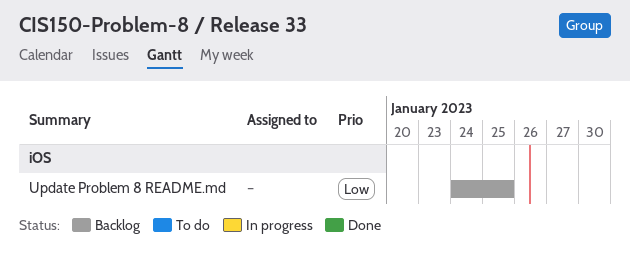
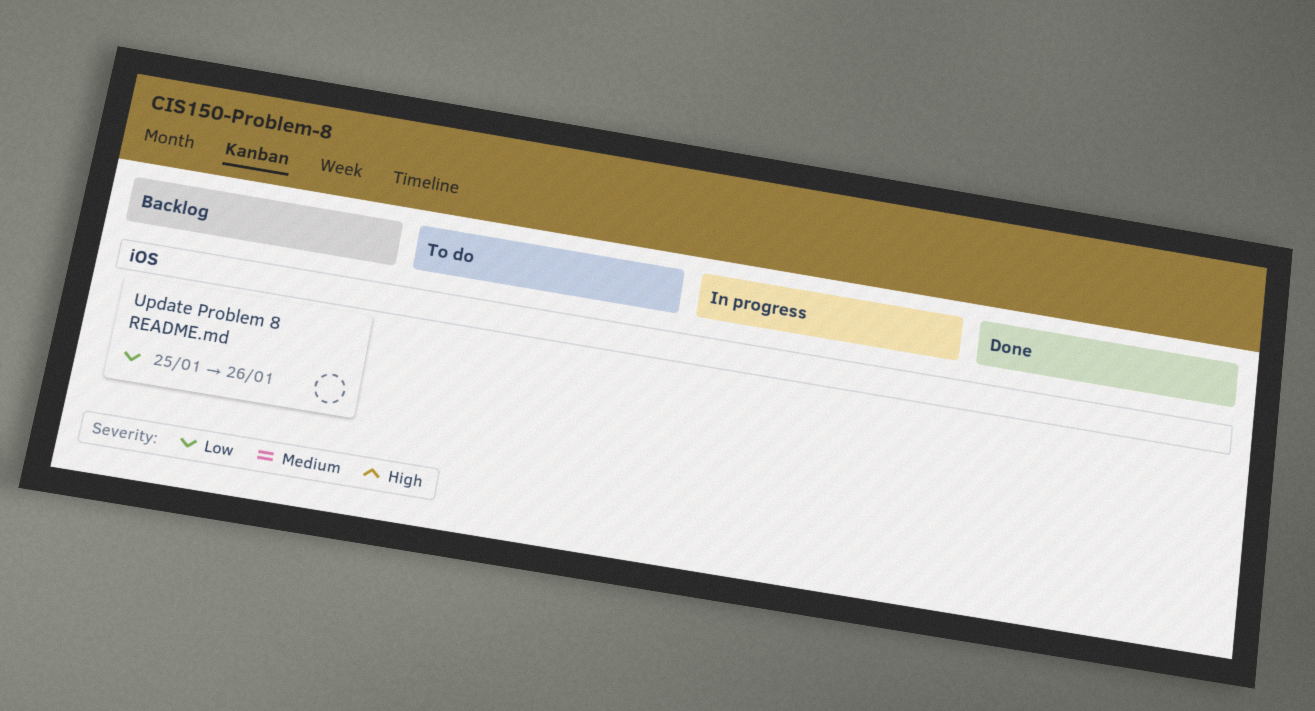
Update Problem 8 README.md, start: Jan 24 -> Jan 25
Update Problem 8 README.md, due: Jan 25 -> Jan 26

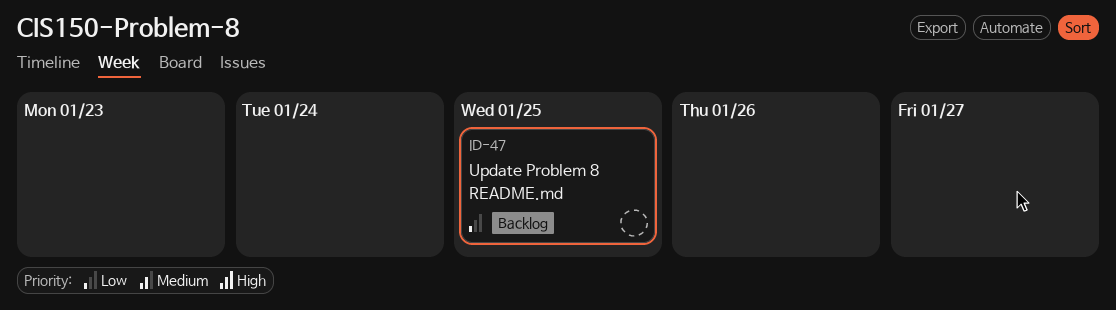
Update Problem 8 README.md, due: Jan 26 -> Jan 25

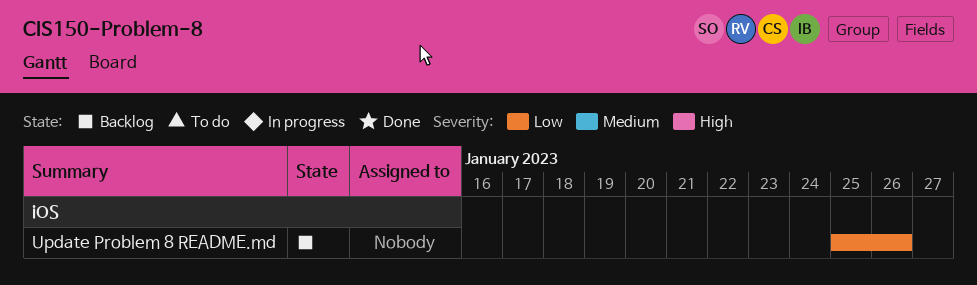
Update Problem 8 README.md, due: Jan 25 -> Jan 26

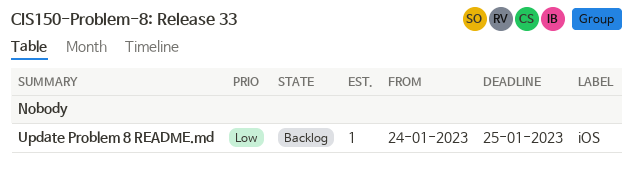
Update Problem 8 README.md, start: Jan 25 -> Jan 24
Update Problem 8 README.md, due: Jan 26 -> Jan 25

